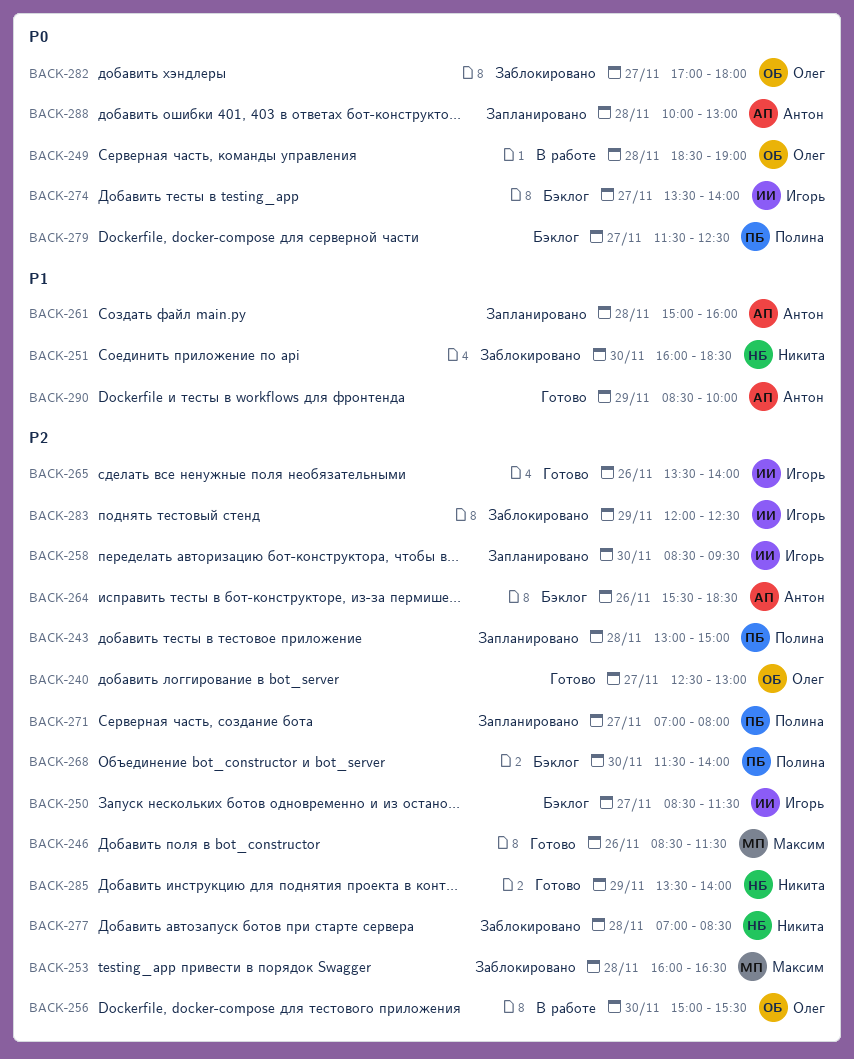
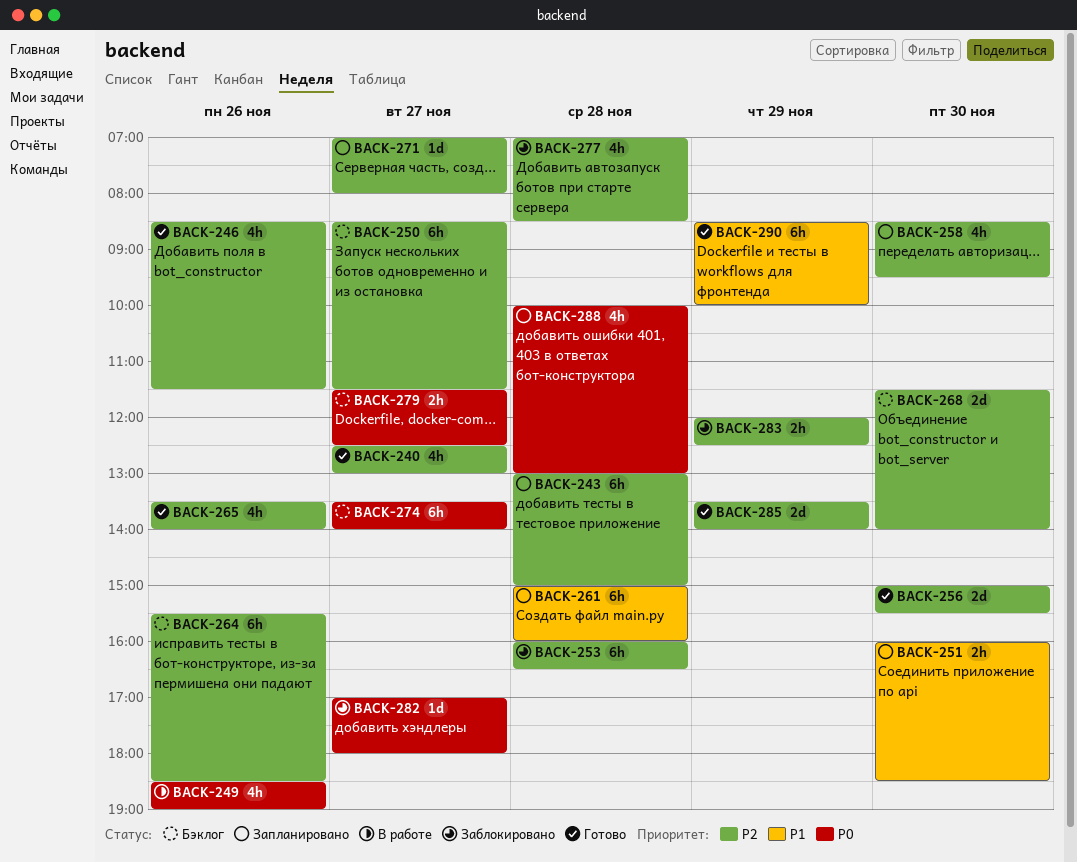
BACK-249, day: Nov 28 -> Nov 26
BACK-251, status: Заблокировано -> Запланировано
BACK-256, status: В работе -> Готово

